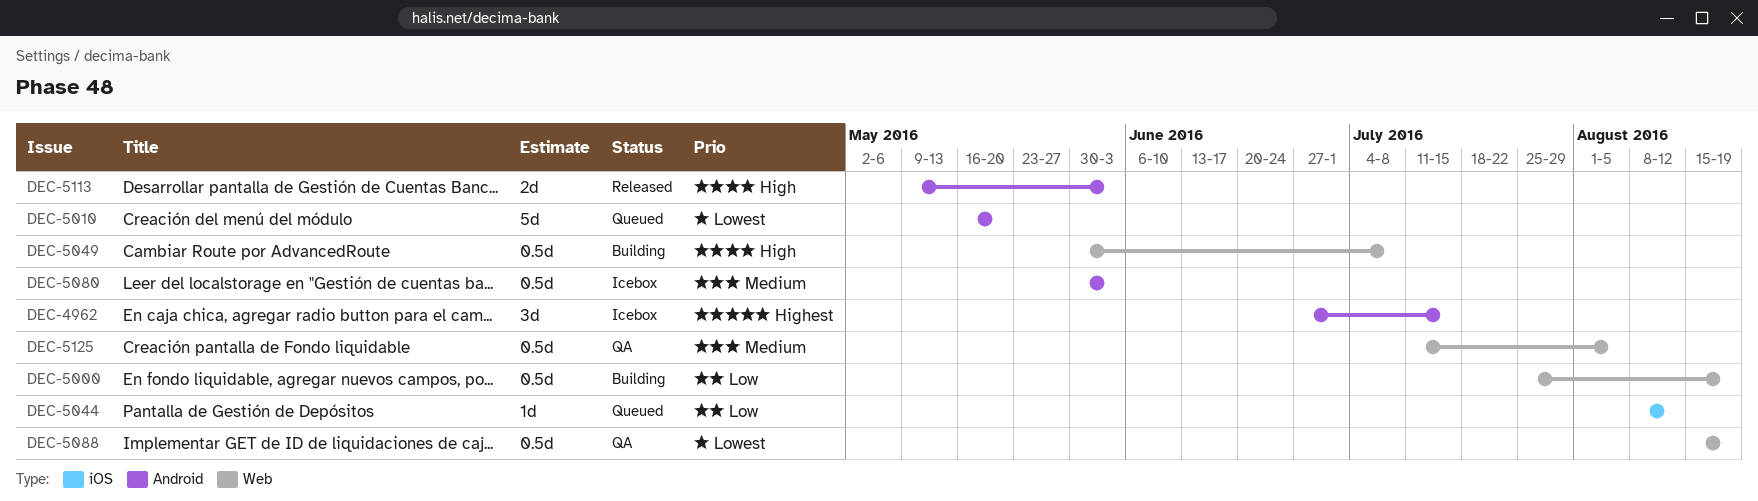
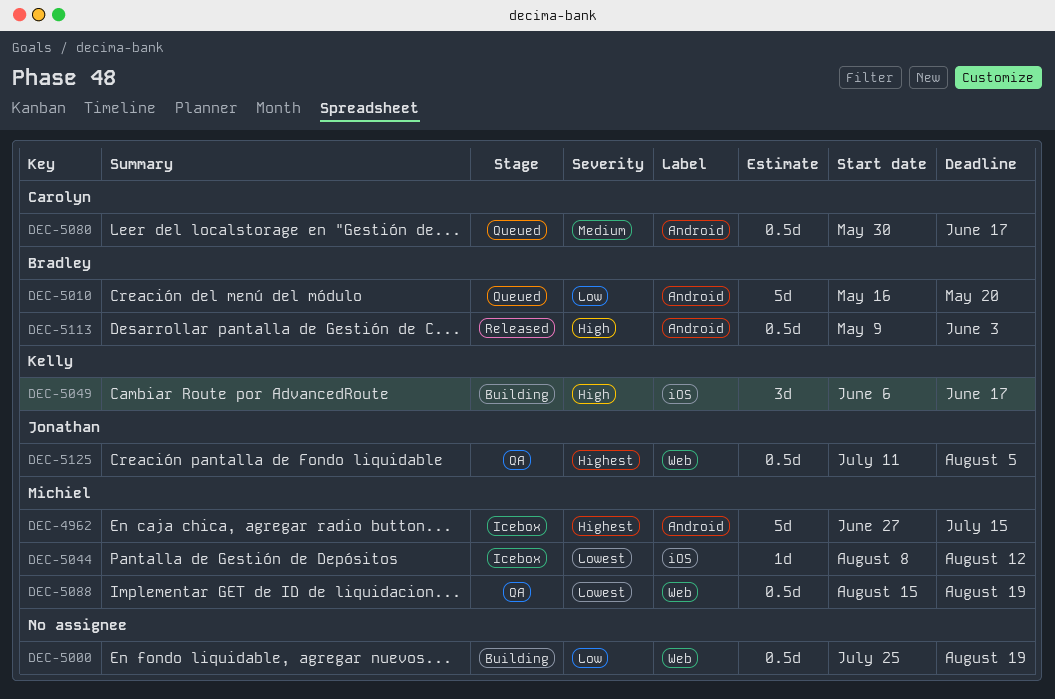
DEC-4962, estimate: 3d -> 5d
DEC-5010, priority: Lowest -> Low
DEC-5044, status: Queued -> Icebox
DEC-5044, priority: Low -> Lowest
DEC-5049, label: Web -> iOS
DEC-5049, estimate: 0.5d -> 3d
DEC-5049, start: May 30 -> Jun 6
DEC-5049, due: Jul 8 -> Jun 17
DEC-5080, status: Icebox -> Queued
DEC-5080, due: Jun 3 -> Jun 17
DEC-5113, estimate: 2d -> 0.5d
DEC-5125, priority: Medium -> Highest

